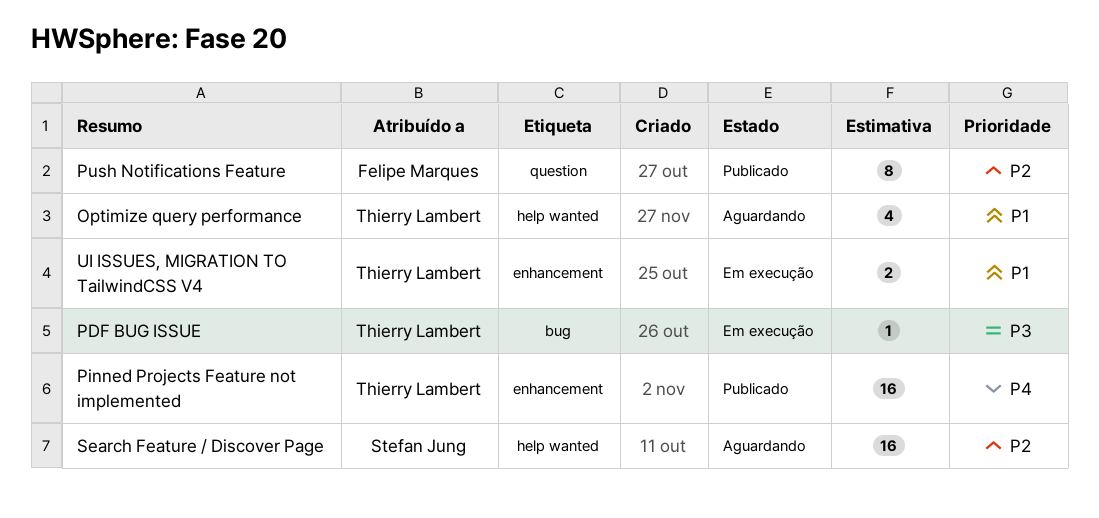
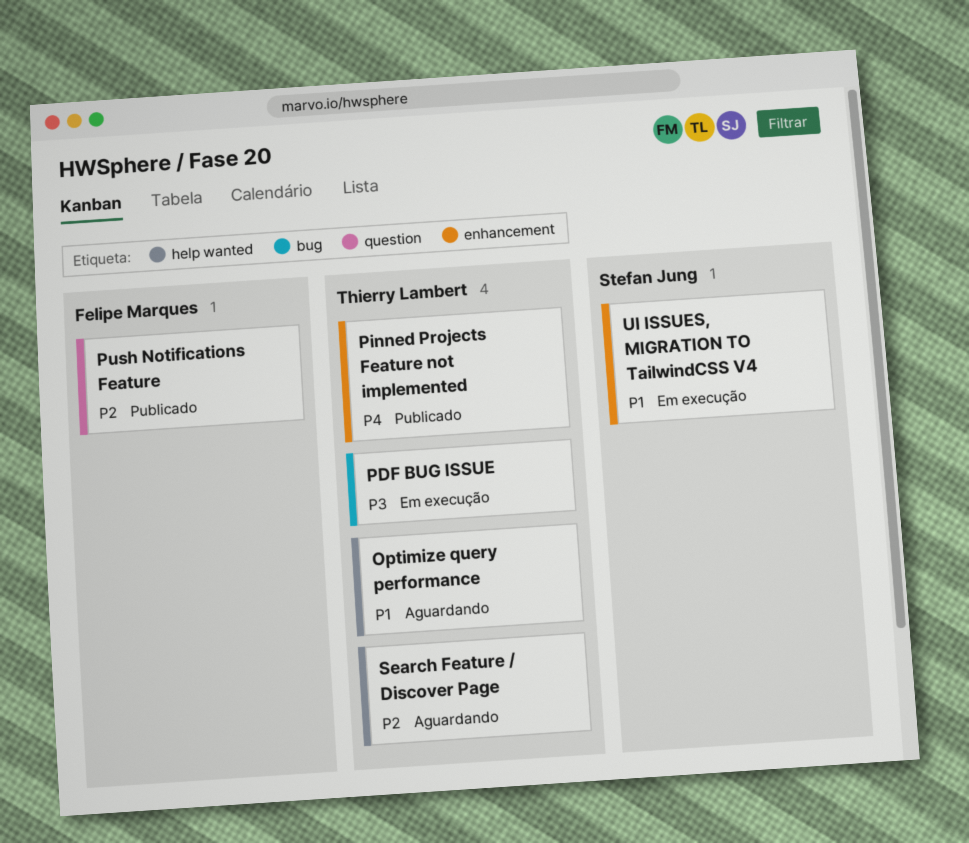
Search Feature / Discover Page, owner: Stefan Jung -> Thierry Lambert
UI ISSUES, MIGRATION TO TailwindCSS V4, owner: Thierry Lambert -> Stefan Jung

